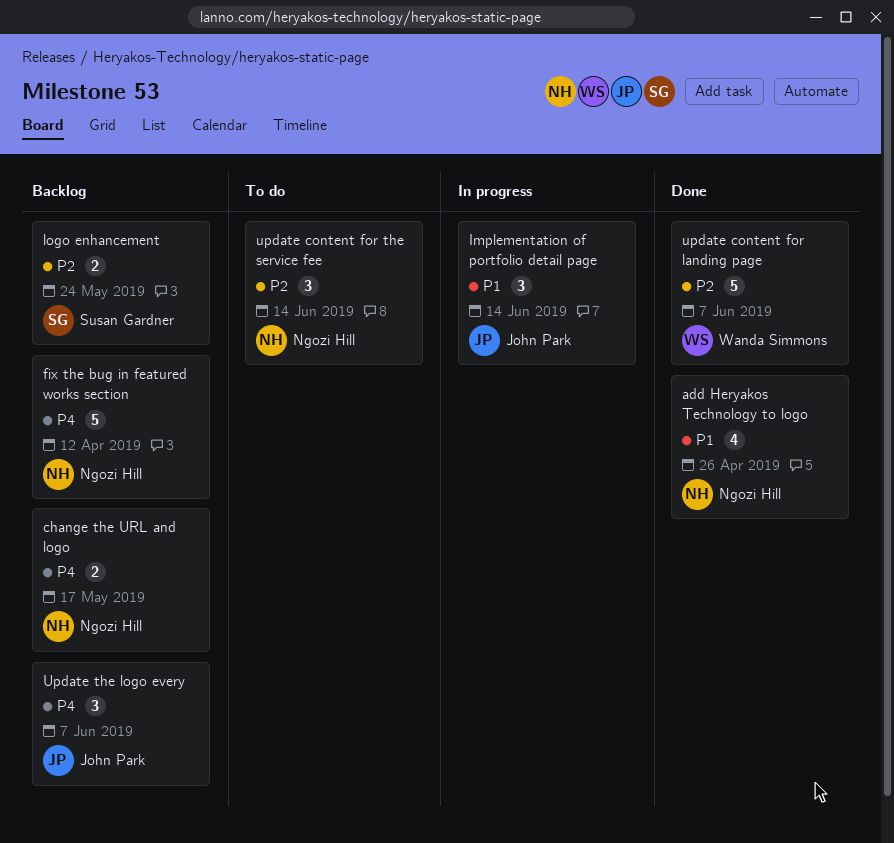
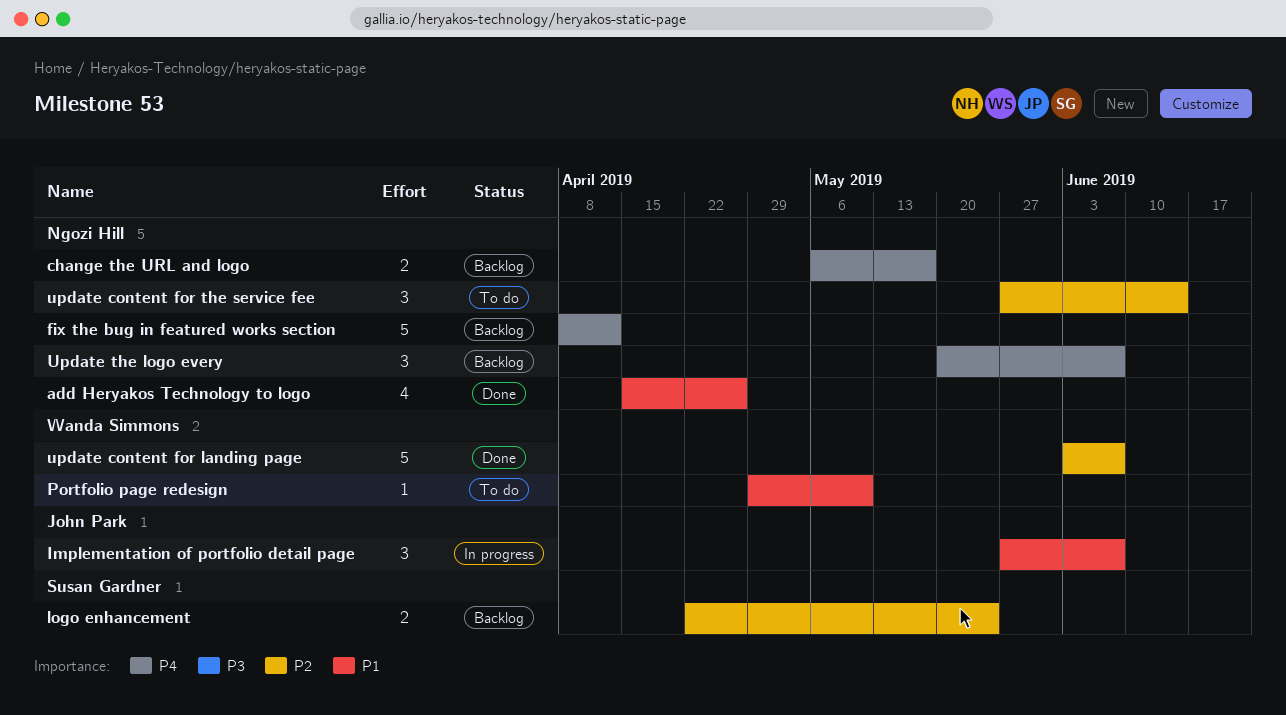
Implementation of portfolio detail page, due: Jun 14 -> Jun 7
Portfolio page redesign: none -> present
Update the logo every, owner: John Park -> Ngozi Hill

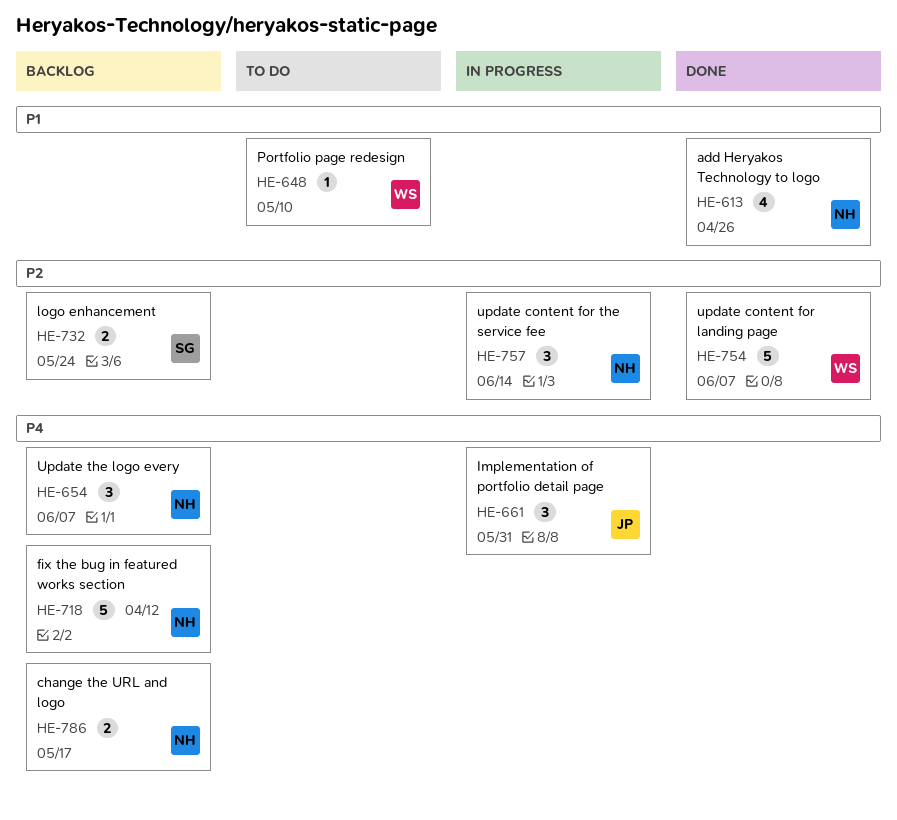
Implementation of portfolio detail page, priority: P1 -> P4
Implementation of portfolio detail page, due: Jun 7 -> May 31
update content for the service fee, status: To do -> In progress

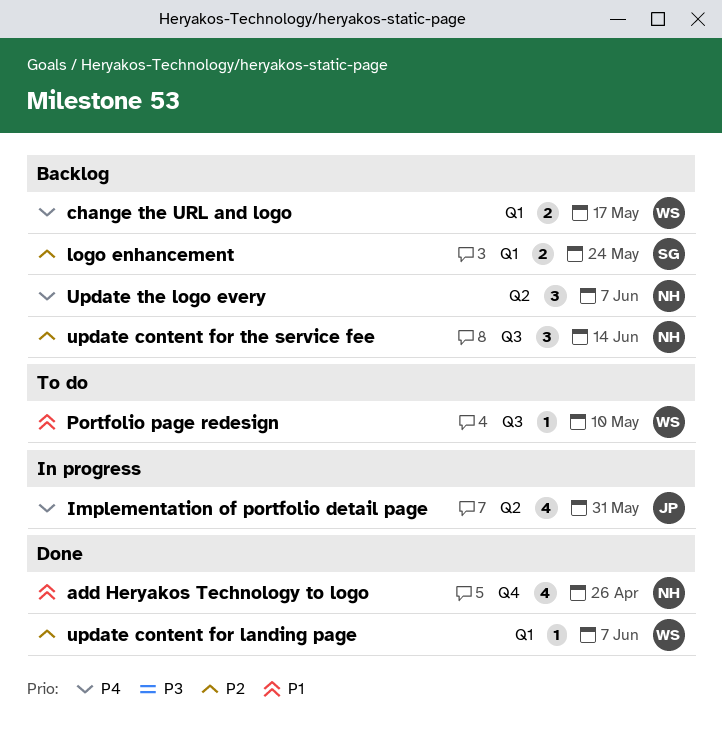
change the URL and logo, owner: NH -> WS
fix the bug in featured works section: present -> none
Implementation of portfolio detail page, estimate: 3 -> 4
update content for landing page, estimate: 5 -> 1
update content for the service fee, status: In progress -> Backlog

